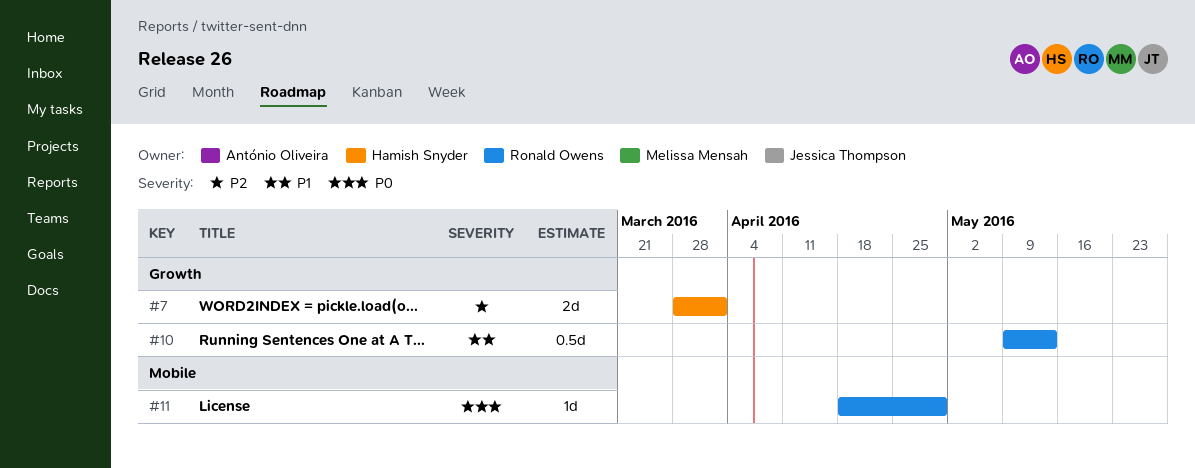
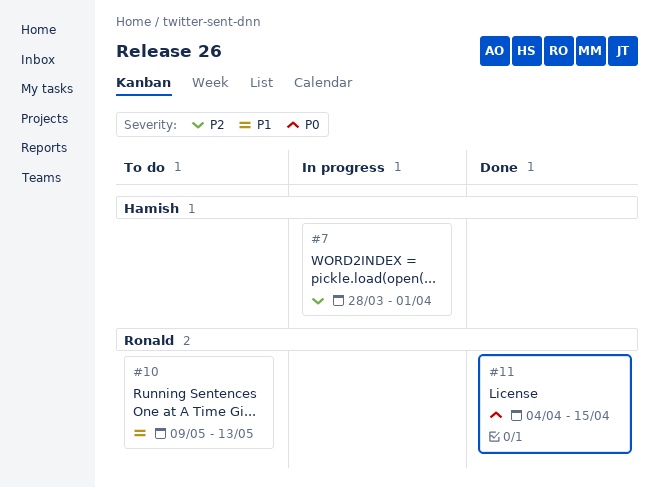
#11, start: Apr 18 -> Apr 4
#11, due: Apr 29 -> Apr 15

